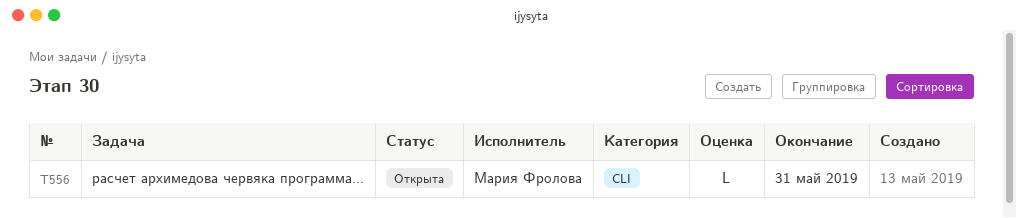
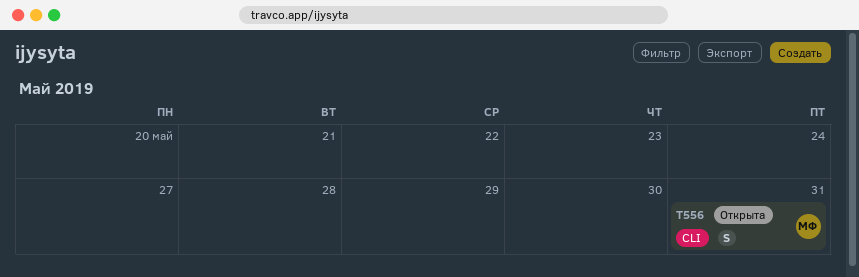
T556, estimate: L -> S

